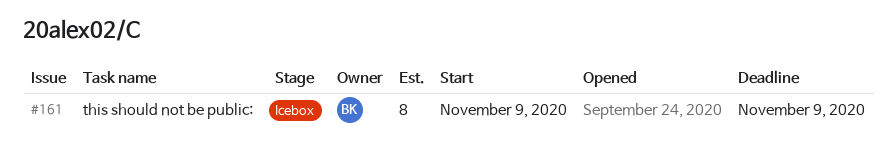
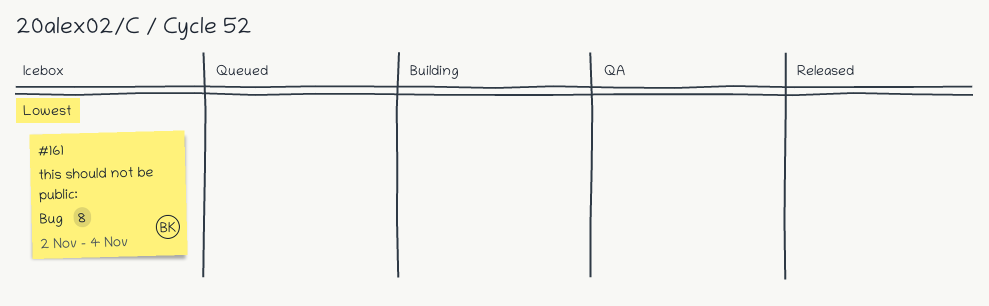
#161, start: Nov 9 -> Nov 2
#161, due: Nov 9 -> Nov 4

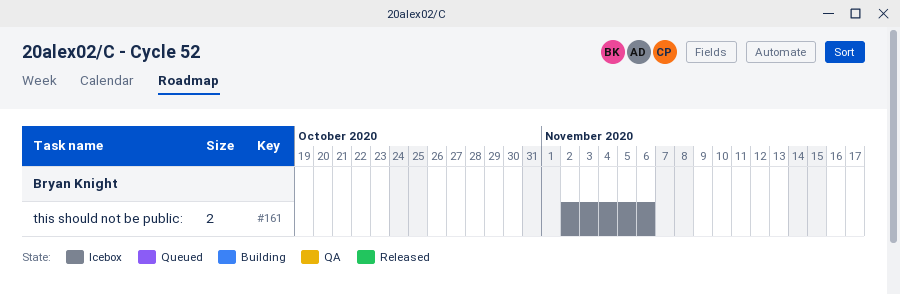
#161, estimate: 8 -> 2
#161, due: Nov 4 -> Nov 6

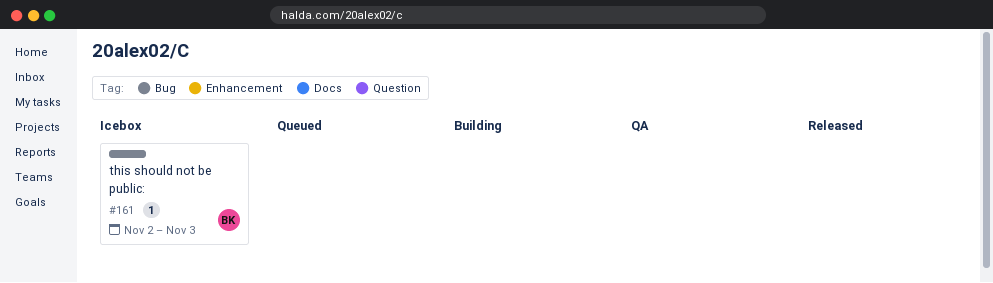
#161, estimate: 2 -> 1
#161, due: Nov 6 -> Nov 3

